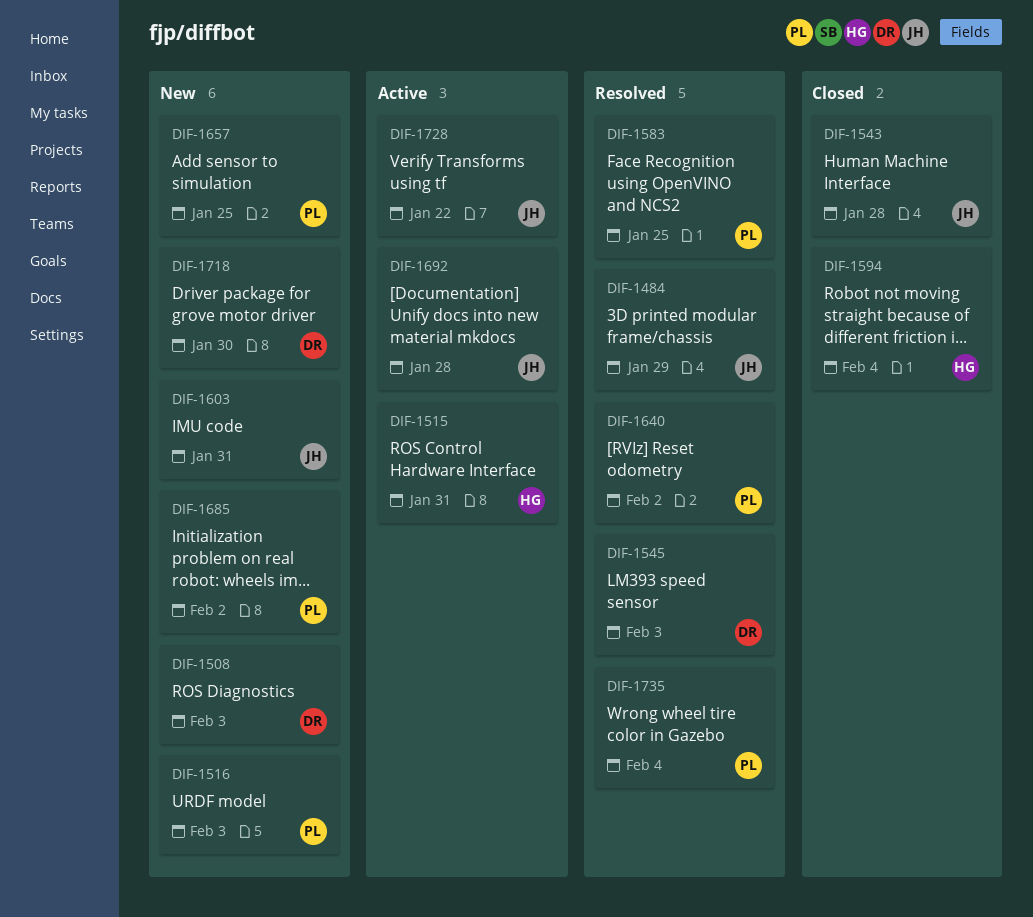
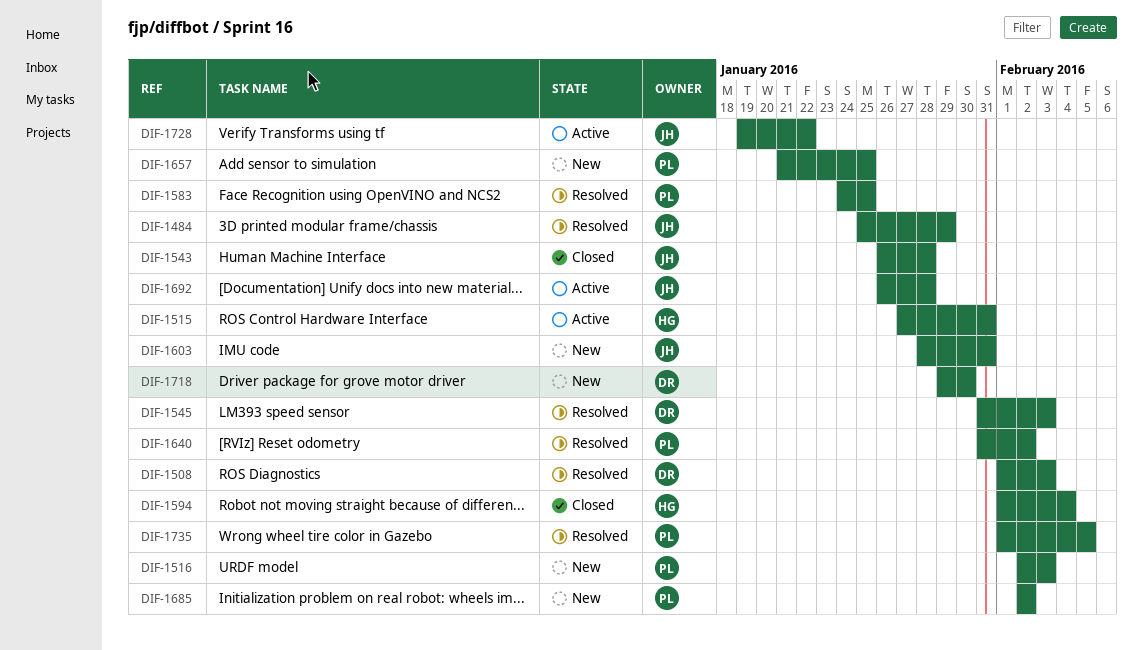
DIF-1508, status: New -> Resolved
DIF-1735, due: Feb 4 -> Feb 5

